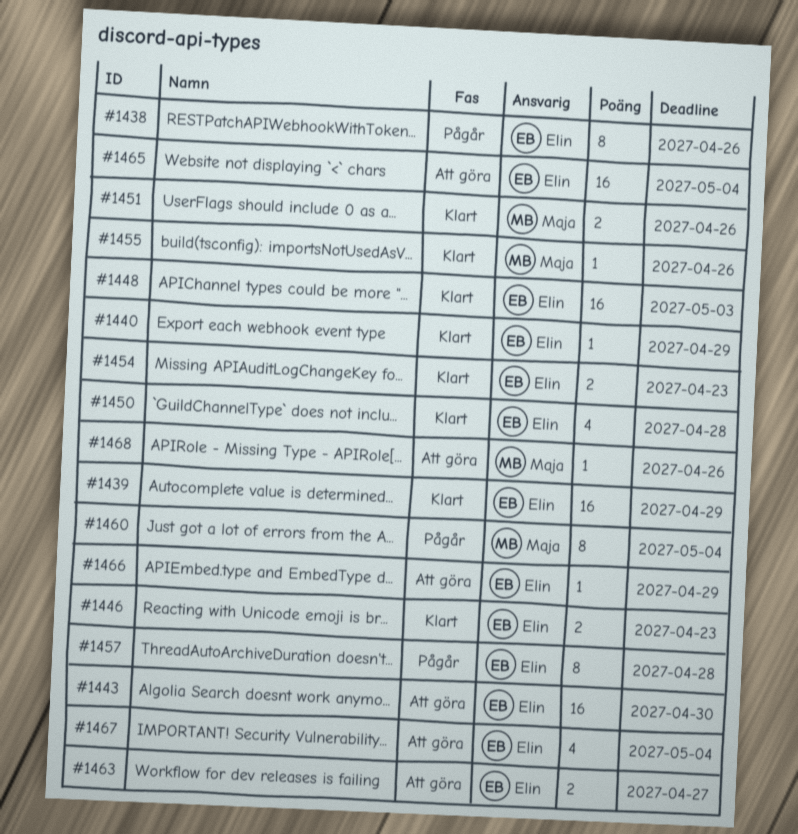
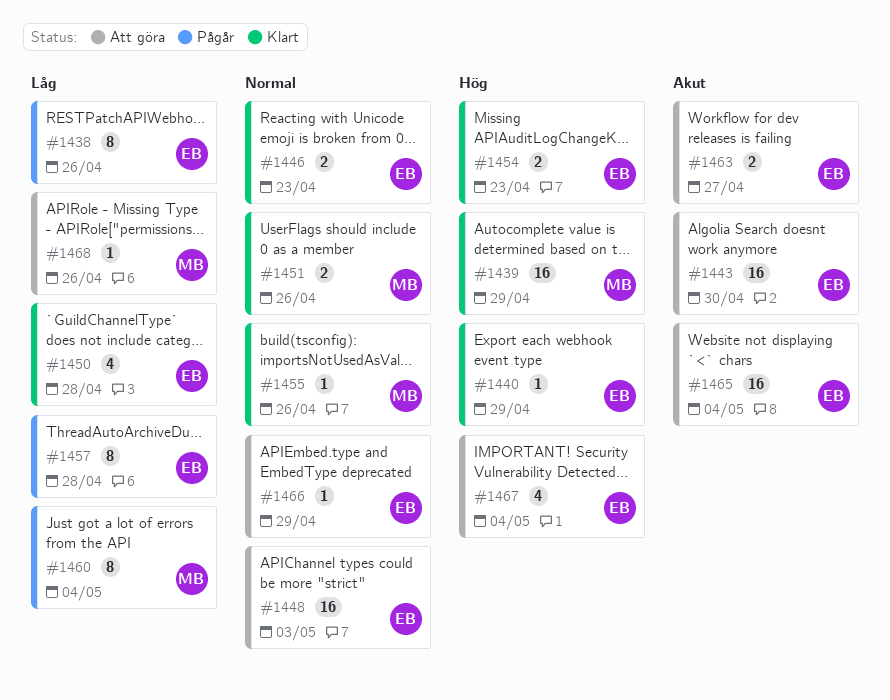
#1439, owner: Elin -> Maja
#1448, status: Klart -> Att göra

